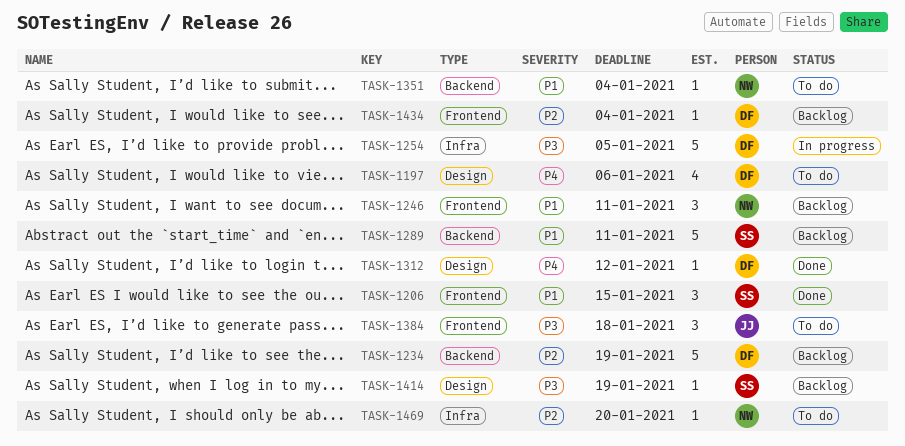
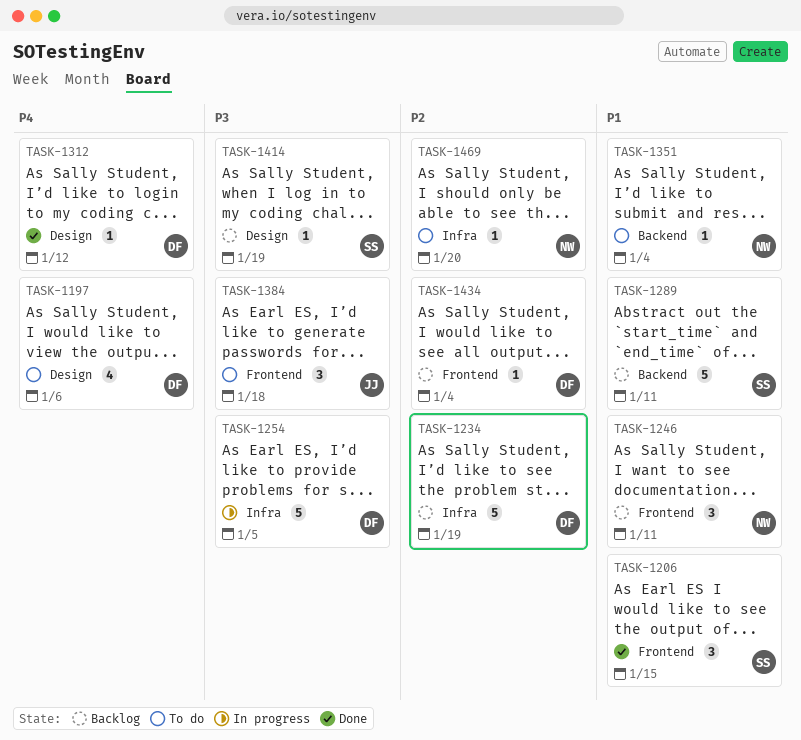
TASK-1234, label: Backend -> Infra

